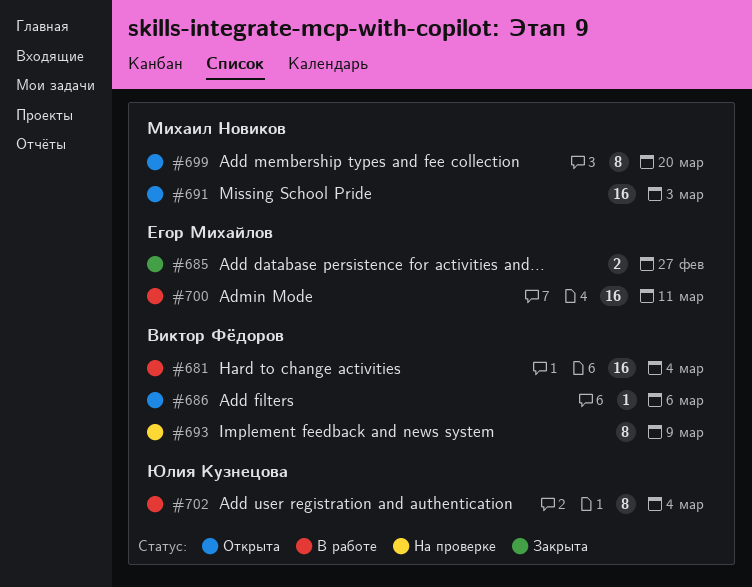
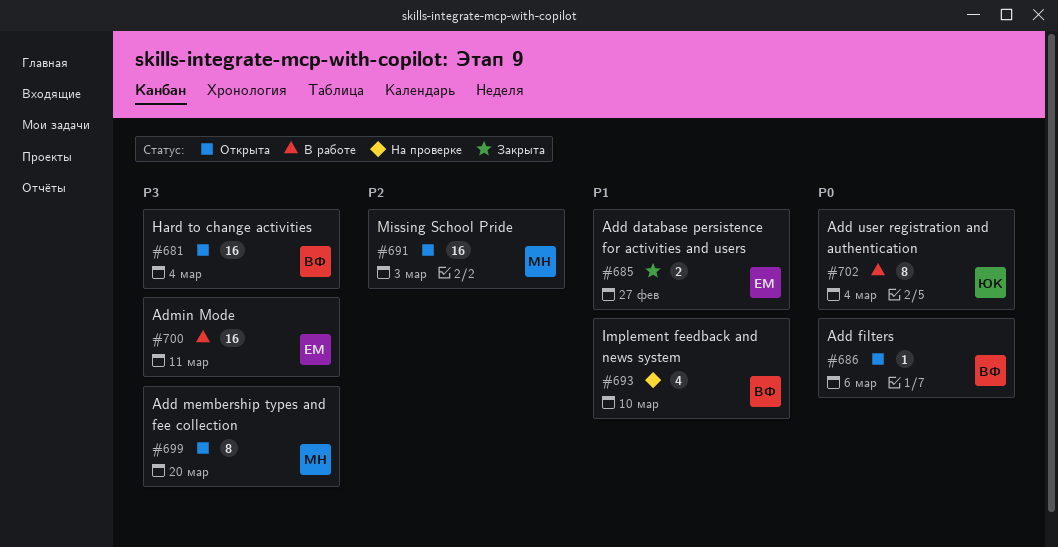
#681, status: В работе -> Открыта
#693, estimate: 8 -> 4
#693, due: Mar 9 -> Mar 10

